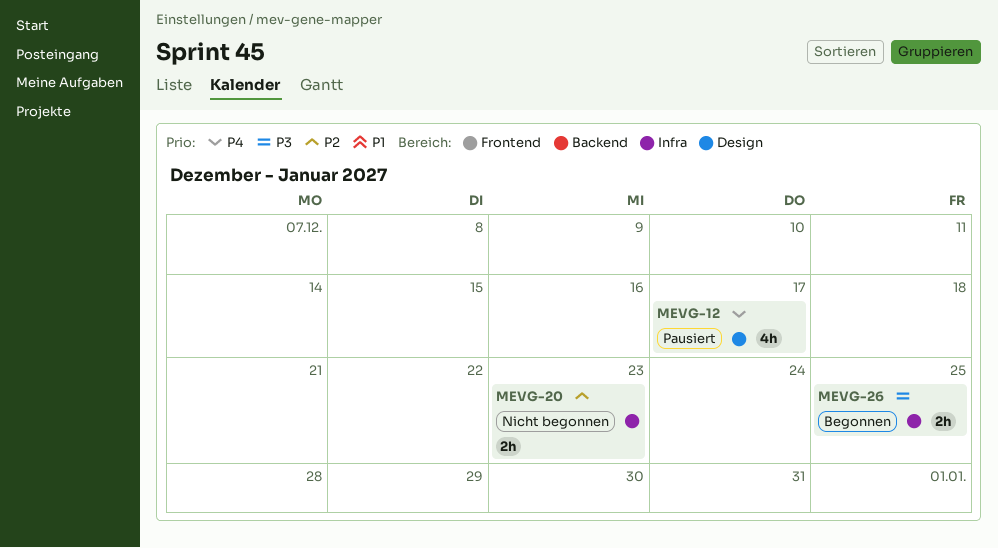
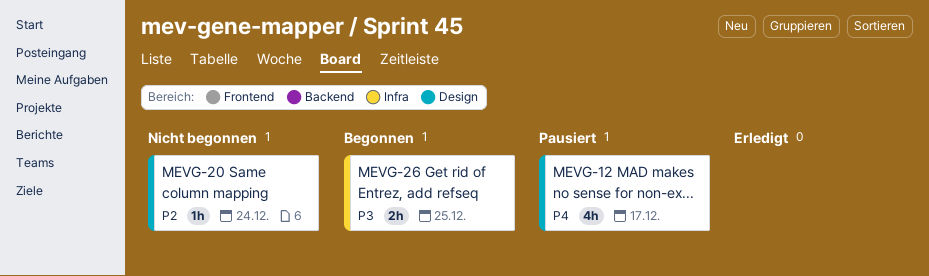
MEVG-20, label: Infra -> Design
MEVG-20, estimate: 2h -> 1h
MEVG-20, due: Dec 23 -> Dec 24

